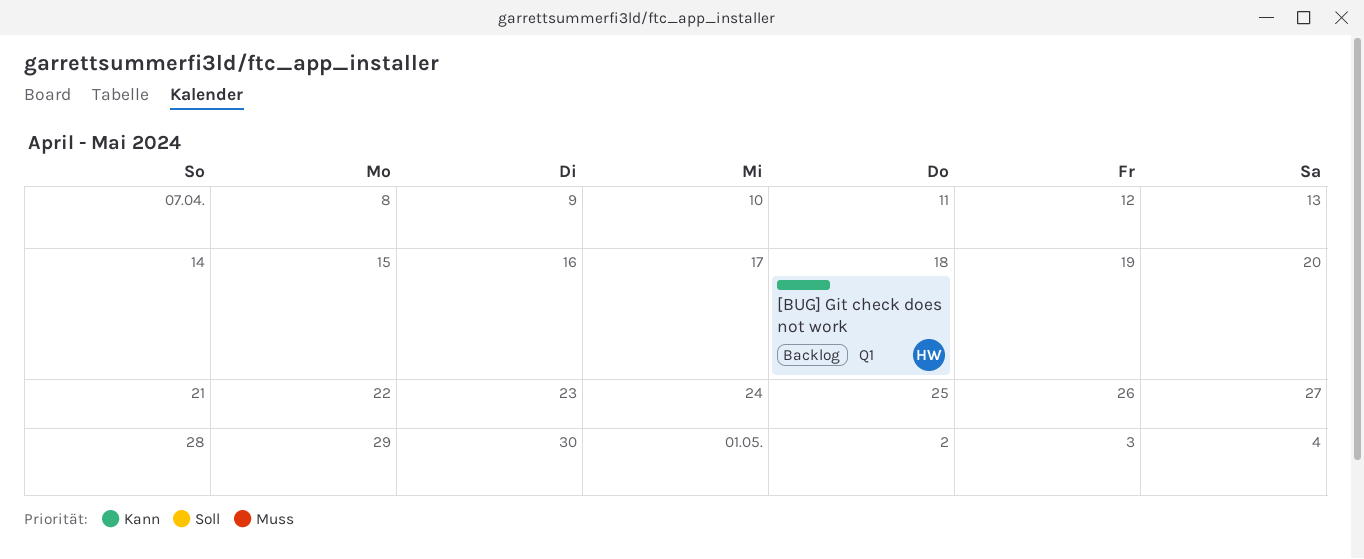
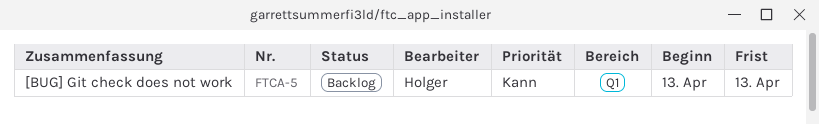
[BUG] Git check does not work, due: Apr 18 -> Apr 13

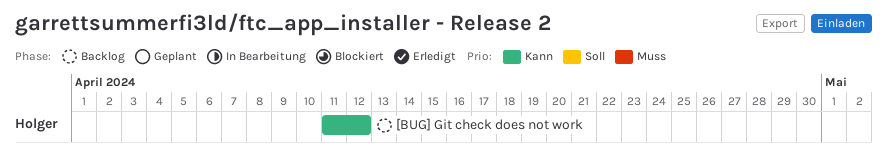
[BUG] Git check does not work, start: Apr 13 -> Apr 11
[BUG] Git check does not work, due: Apr 13 -> Apr 12

